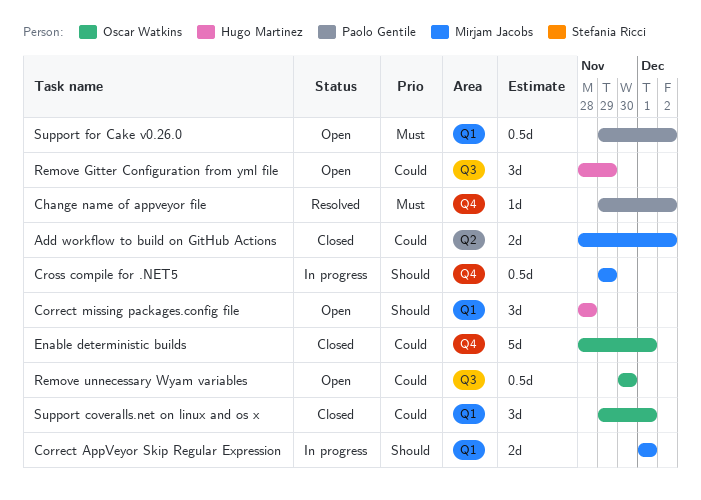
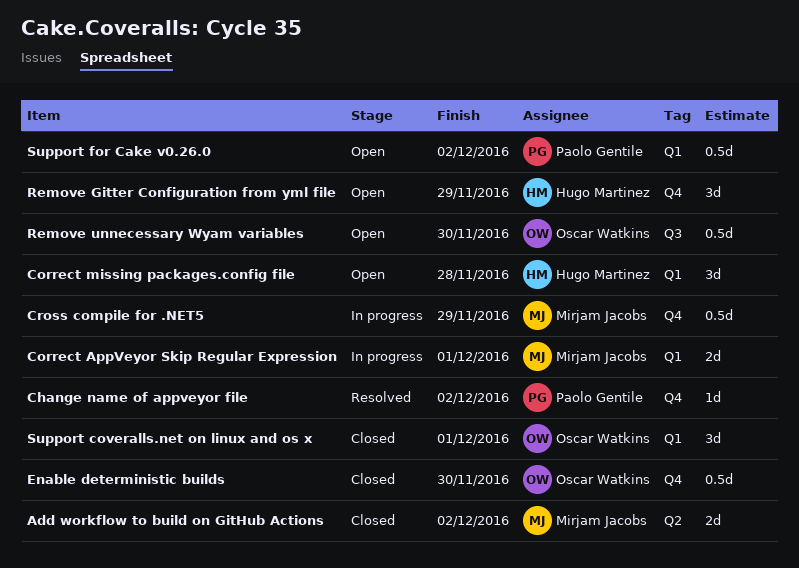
Enable deterministic builds, estimate: 5d -> 0.5d
Enable deterministic builds, due: Dec 1 -> Nov 30
Remove Gitter Configuration from yml file, label: Q3 -> Q4

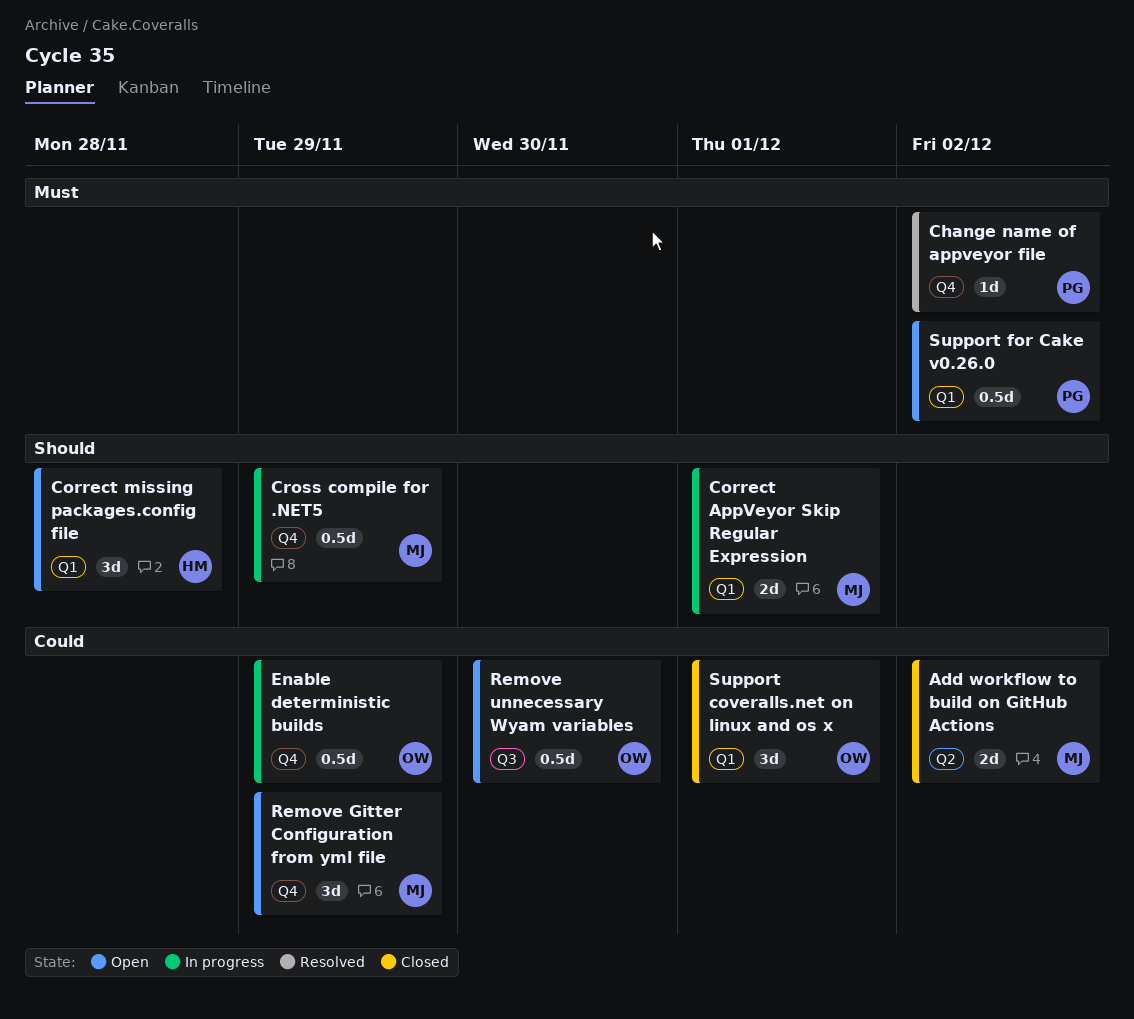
Enable deterministic builds, status: Closed -> In progress
Enable deterministic builds, due: Nov 30 -> Nov 29
Remove Gitter Configuration from yml file, owner: Hugo Martinez -> Mirjam Jacobs

